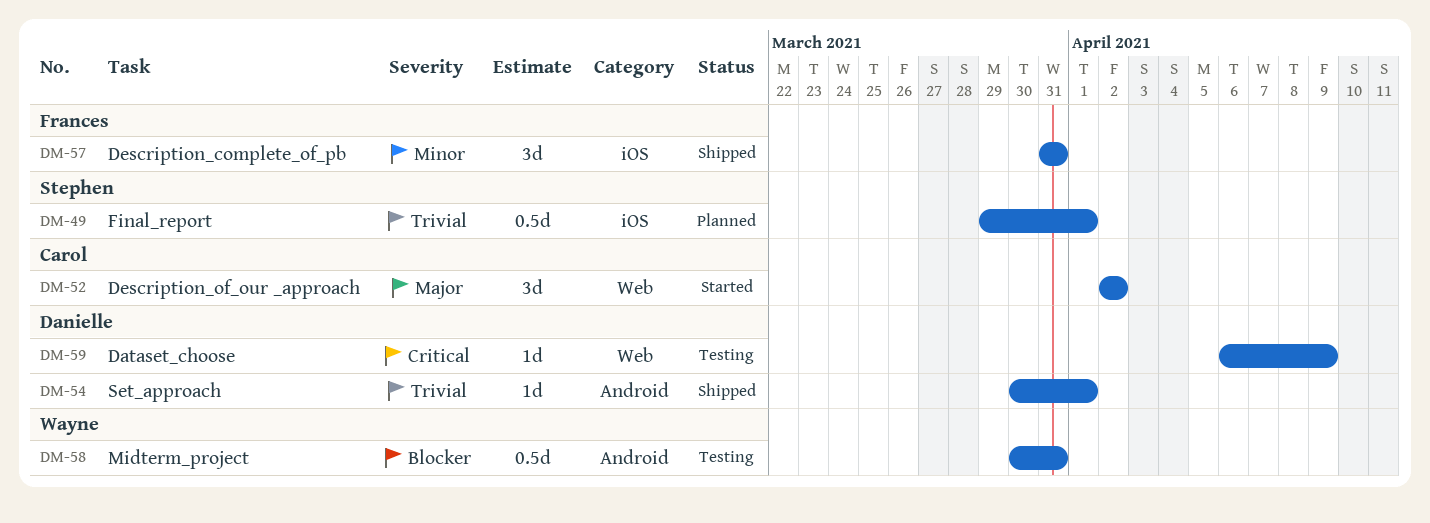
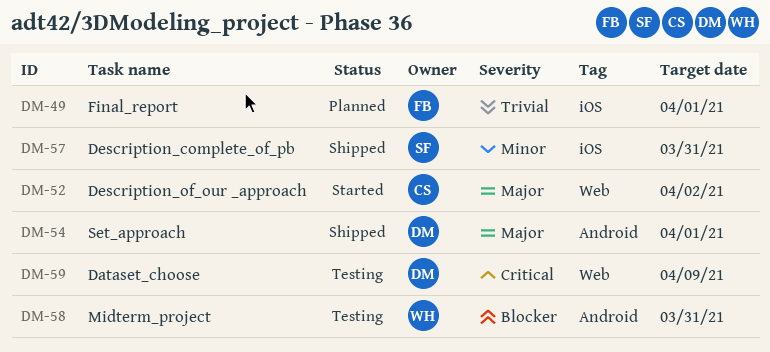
DM-49, owner: Stephen -> Frances
DM-54, priority: Trivial -> Major
DM-57, owner: Frances -> Stephen

